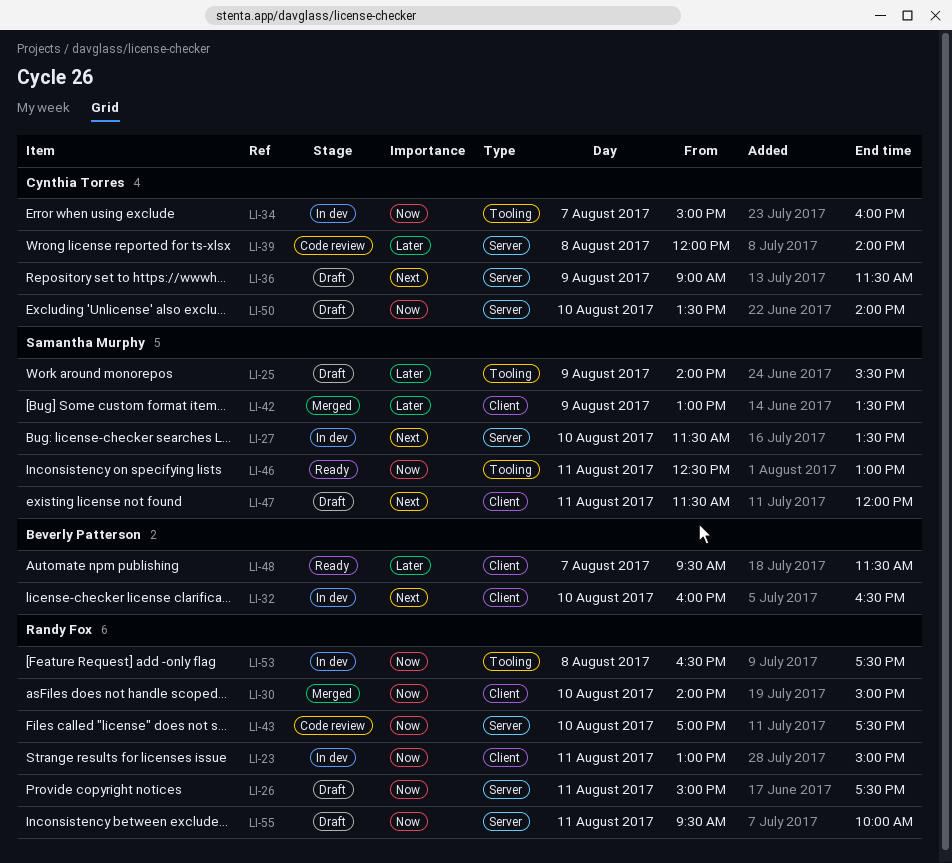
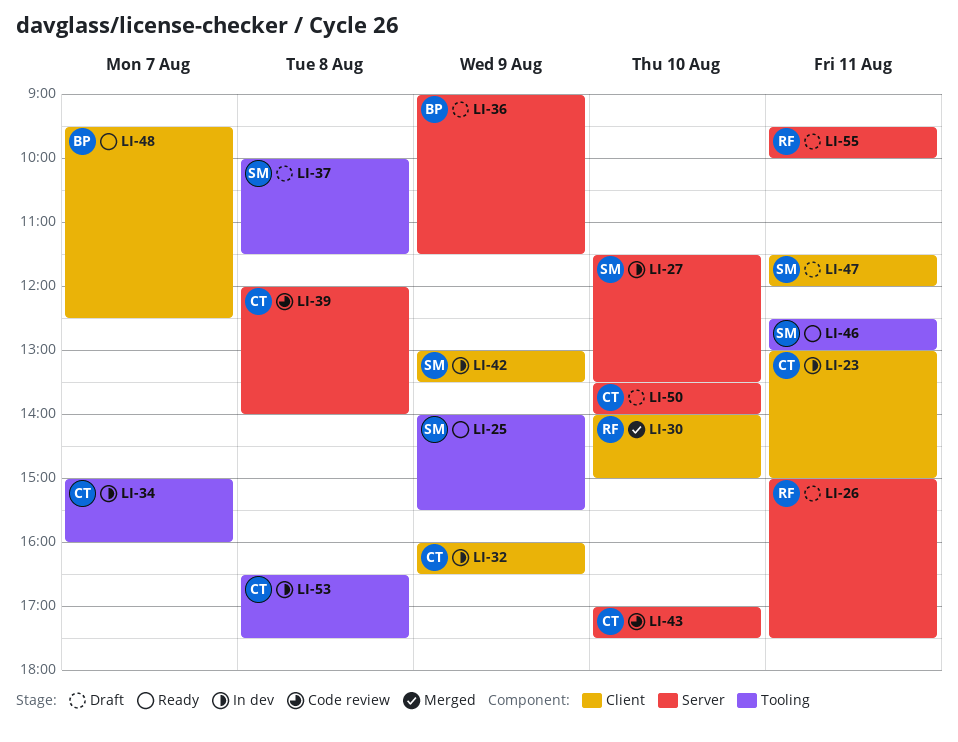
LI-23, owner: Randy Fox -> Cynthia Torres
LI-25, status: Draft -> Ready
LI-32, owner: Beverly Patterson -> Cynthia Torres
LI-32, day: Aug 10 -> Aug 9
LI-36, owner: Cynthia Torres -> Beverly Patterson
LI-37: none -> present
LI-42, status: Merged -> In dev
LI-43, owner: Randy Fox -> Cynthia Torres
LI-48, ends: 11:30 -> 12:30
LI-53, owner: Randy Fox -> Cynthia Torres

